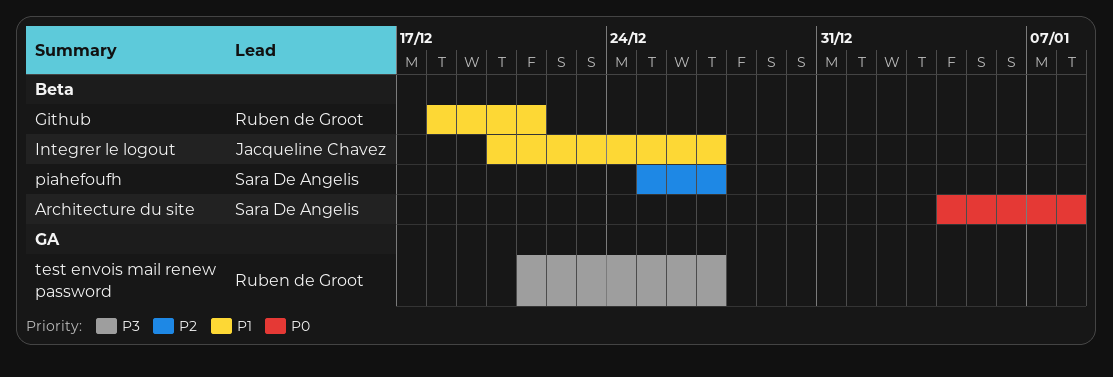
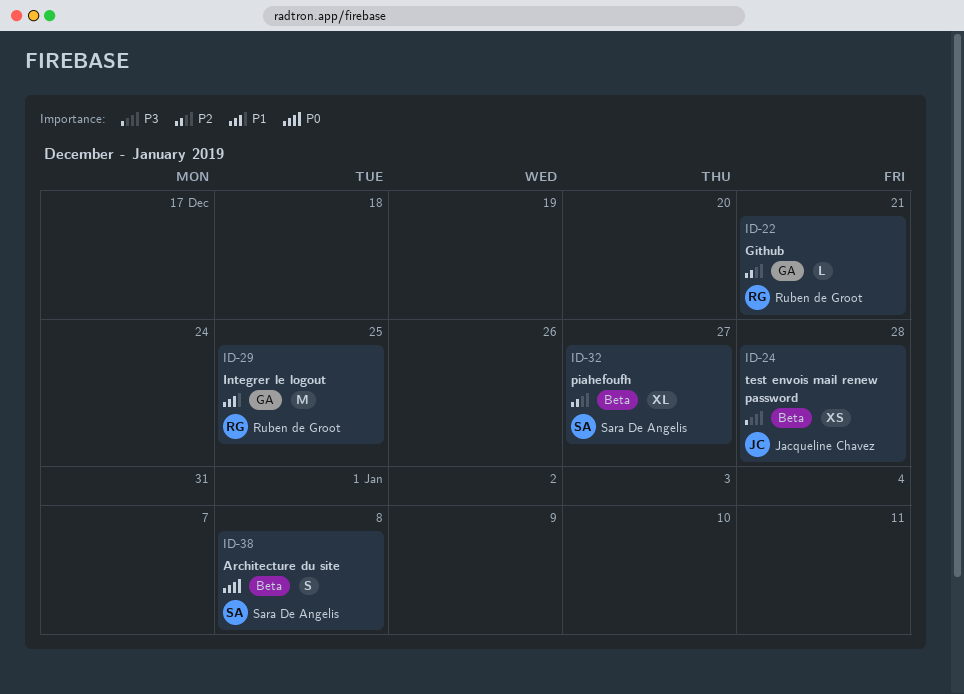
Github, priority: P1 -> P2
Github, label: Beta -> GA
Integrer le logout, owner: Jacqueline Chavez -> Ruben de Groot
Integrer le logout, label: Beta -> GA
Integrer le logout, due: Dec 27 -> Dec 25
test envois mail renew password, owner: Ruben de Groot -> Jacqueline Chavez
test envois mail renew password, label: GA -> Beta
test envois mail renew password, due: Dec 27 -> Dec 28

